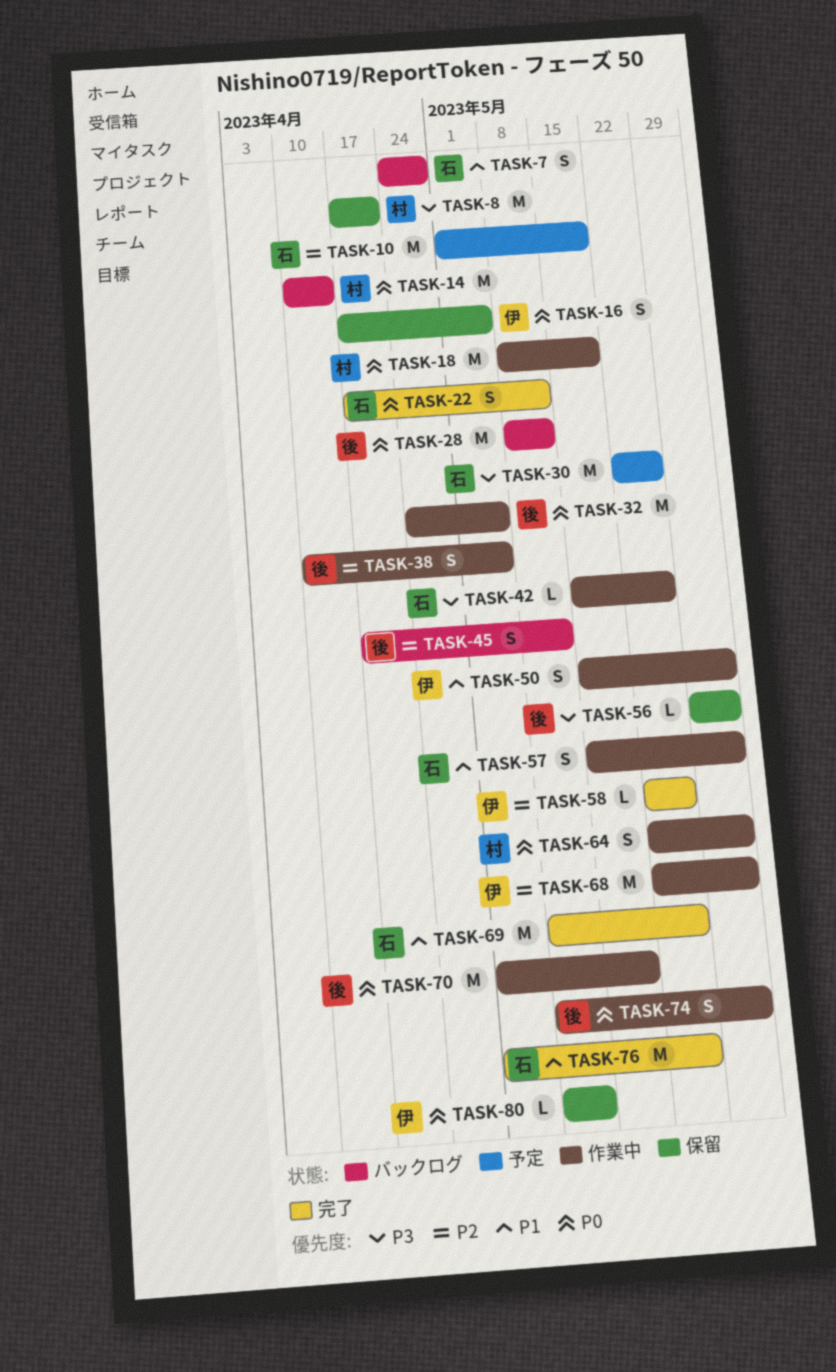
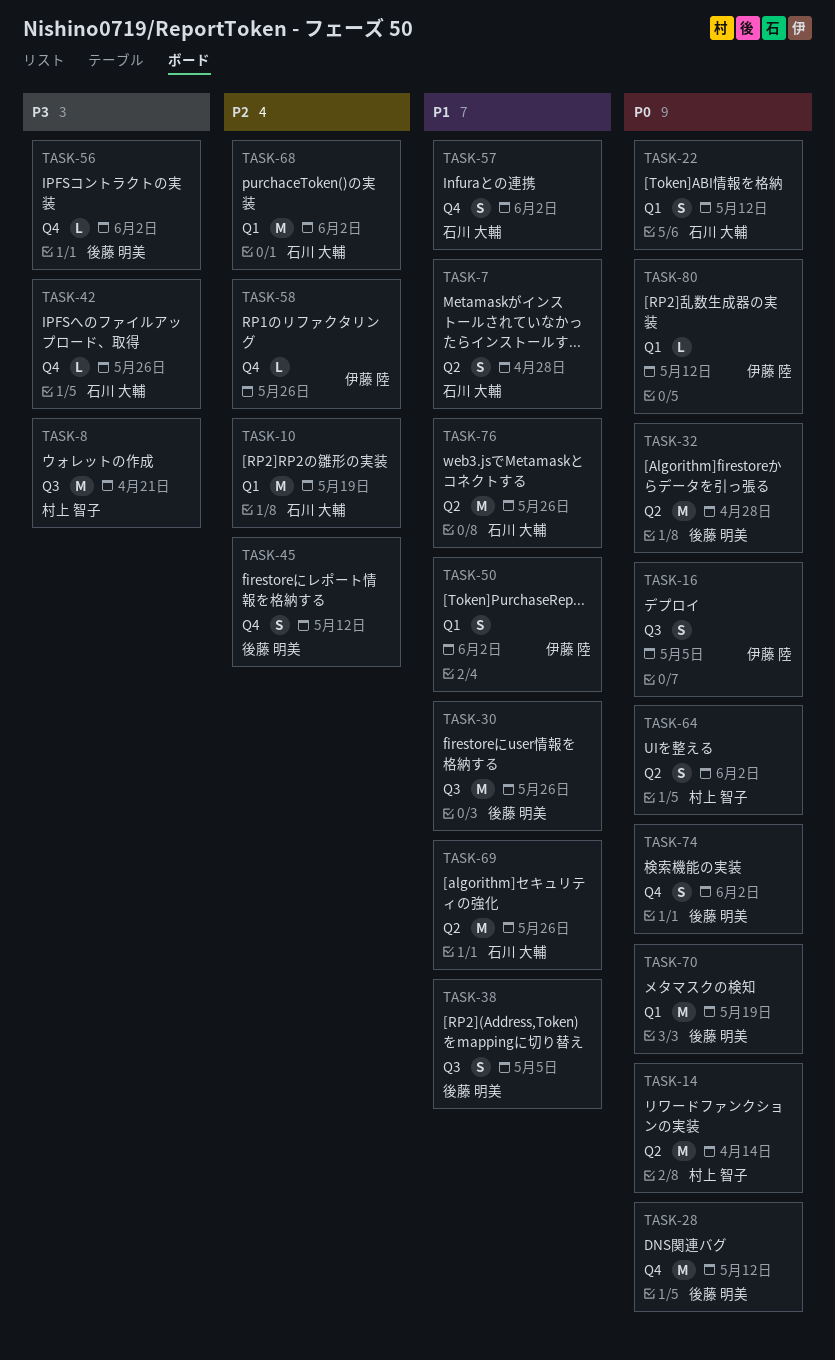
TASK-18: present -> none
TASK-30, owner: 石川 大輔 -> 後藤 明美
TASK-30, priority: P3 -> P1
TASK-32, due: May 5 -> Apr 28
TASK-38, priority: P2 -> P1
TASK-68, owner: 伊藤 陸 -> 石川 大輔

